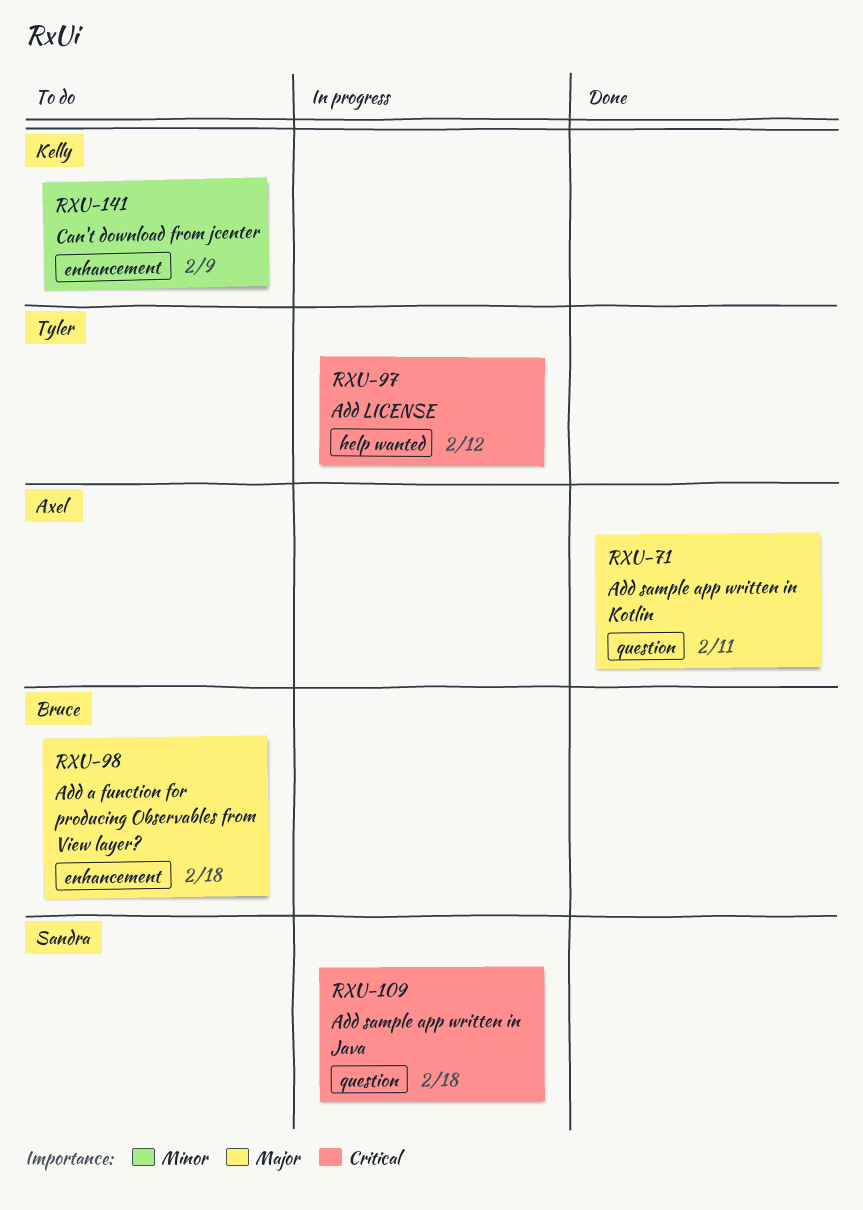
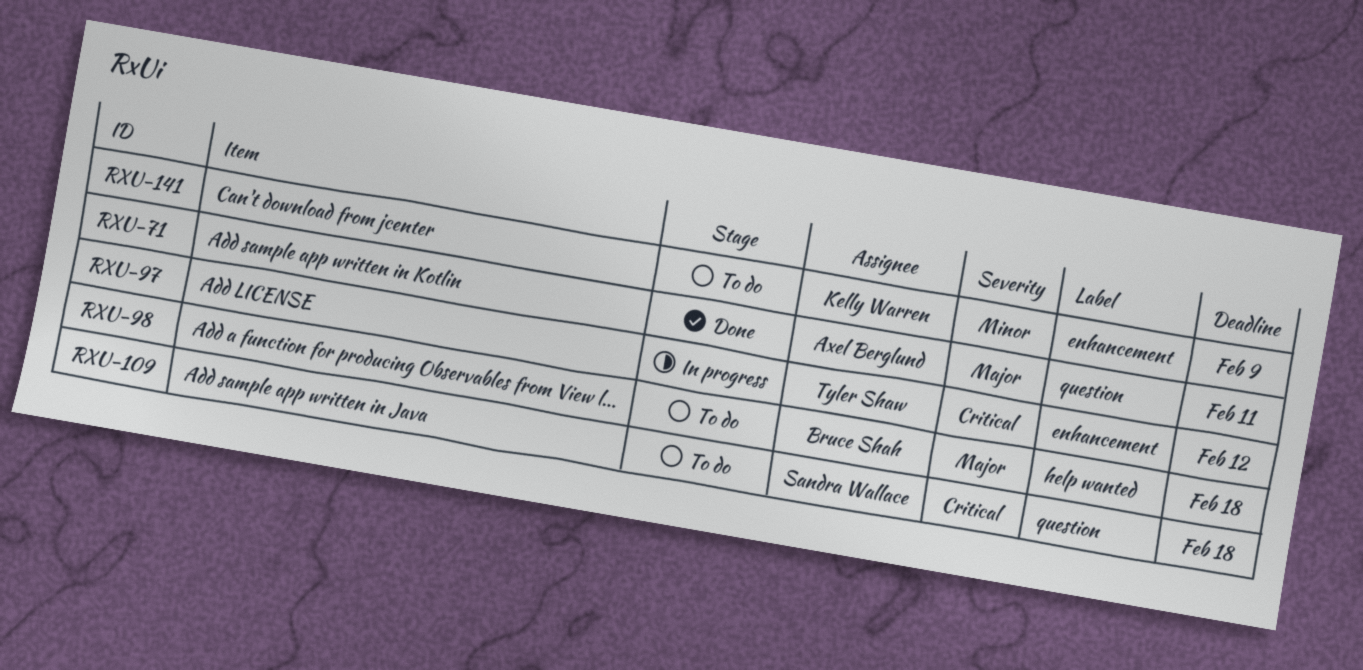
RXU-97, label: help wanted -> enhancement
RXU-98, label: enhancement -> help wanted
RXU-109, status: In progress -> To do

